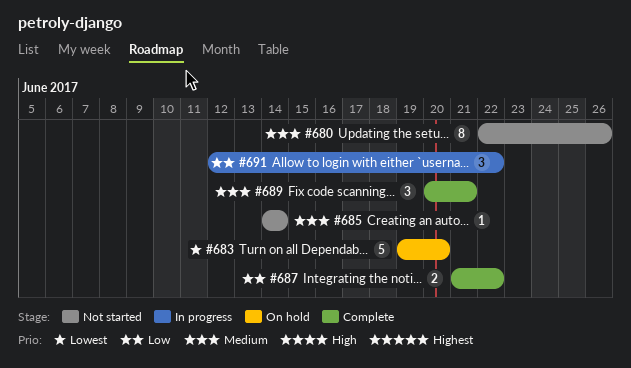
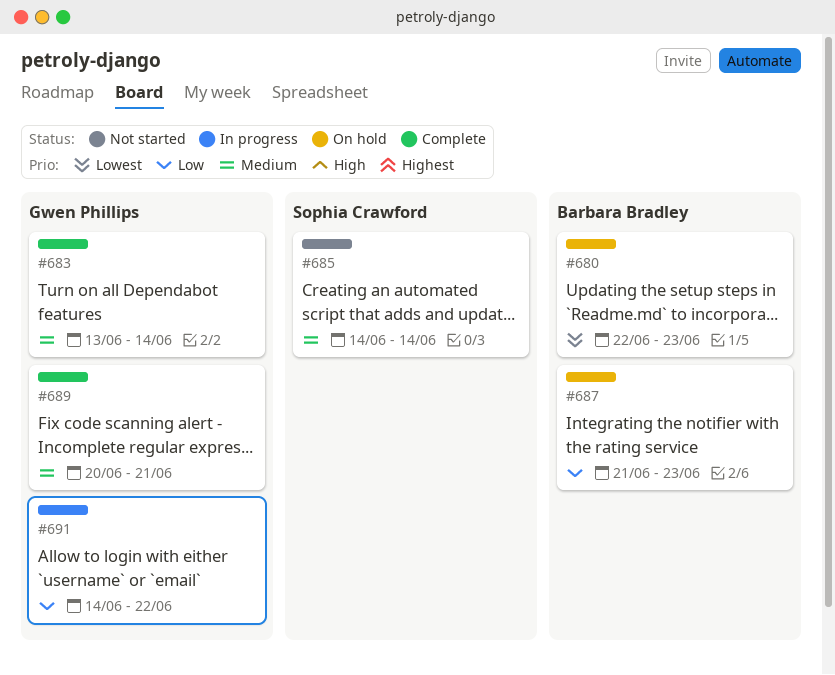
#680, status: Not started -> On hold
#680, priority: Medium -> Lowest
#680, due: Jun 26 -> Jun 23
#683, status: On hold -> Complete
#683, priority: Lowest -> Medium
#683, start: Jun 19 -> Jun 13
#683, due: Jun 20 -> Jun 14
#687, status: Complete -> On hold
#687, due: Jun 22 -> Jun 23
#691, start: Jun 12 -> Jun 14

